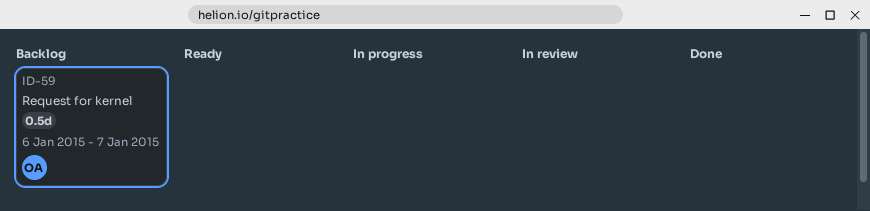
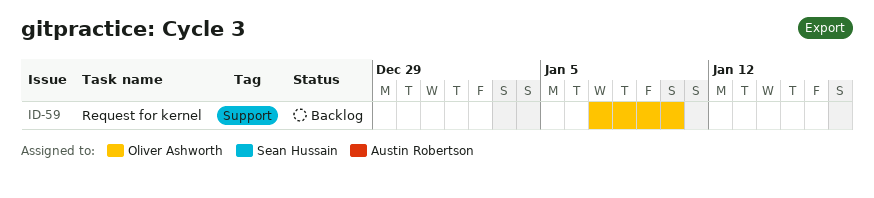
ID-59, start: Jan 6 -> Jan 7
ID-59, due: Jan 7 -> Jan 10

